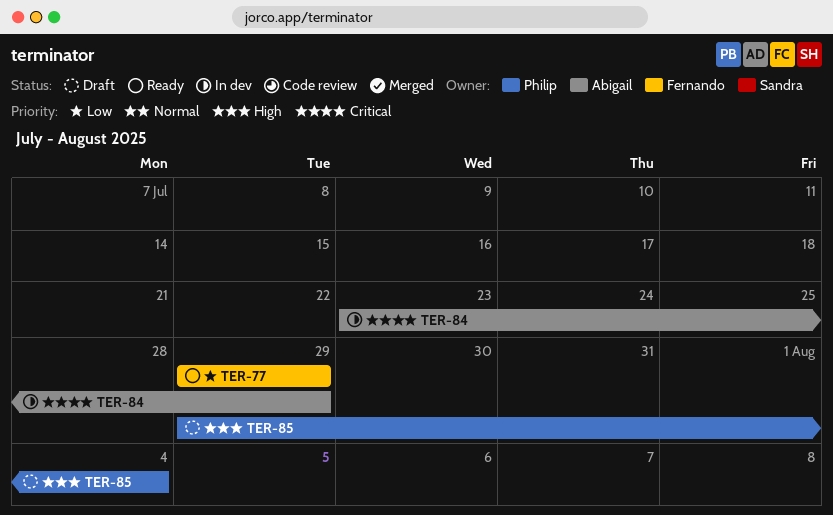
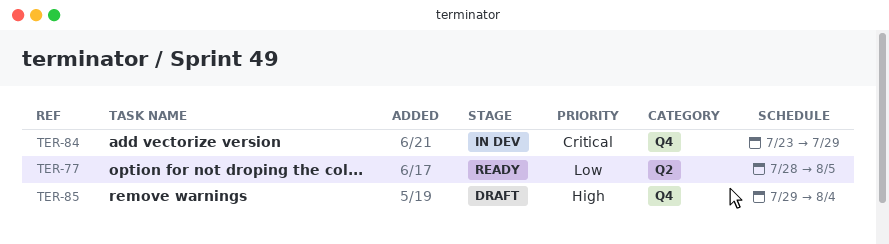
TER-77, start: Jul 29 -> Jul 28
TER-77, due: Jul 29 -> Aug 5

